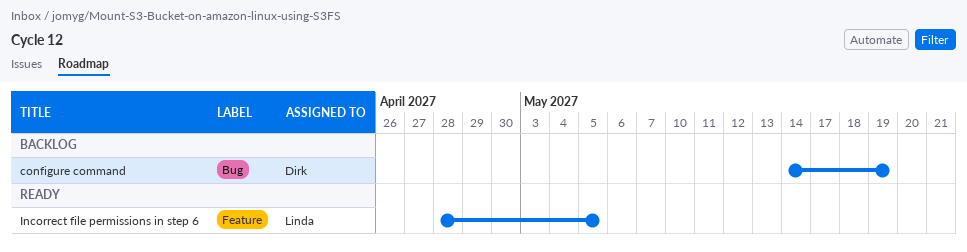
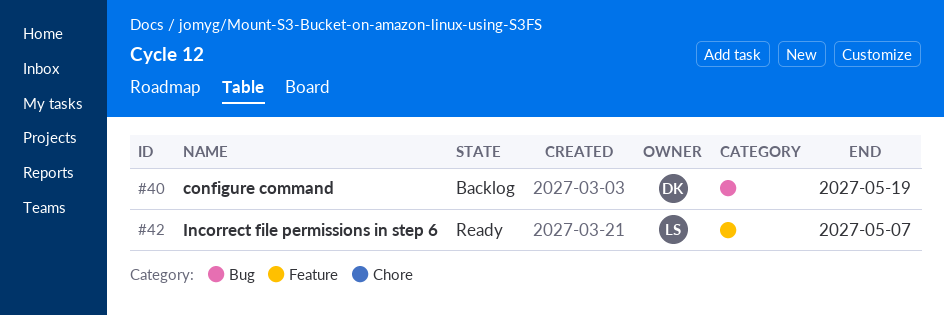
Incorrect file permissions in step 6, due: May 5 -> May 7

